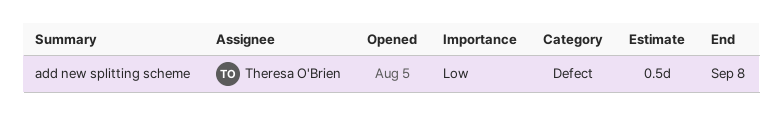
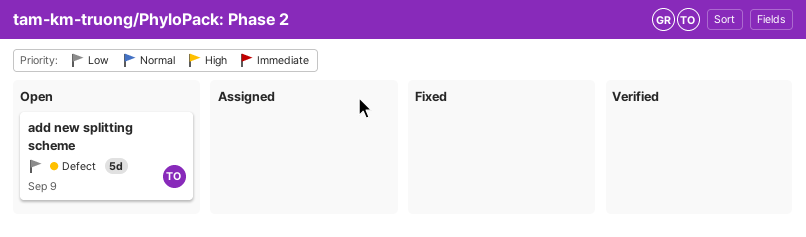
add new splitting scheme, estimate: 0.5d -> 5d
add new splitting scheme, due: Sep 8 -> Sep 9

